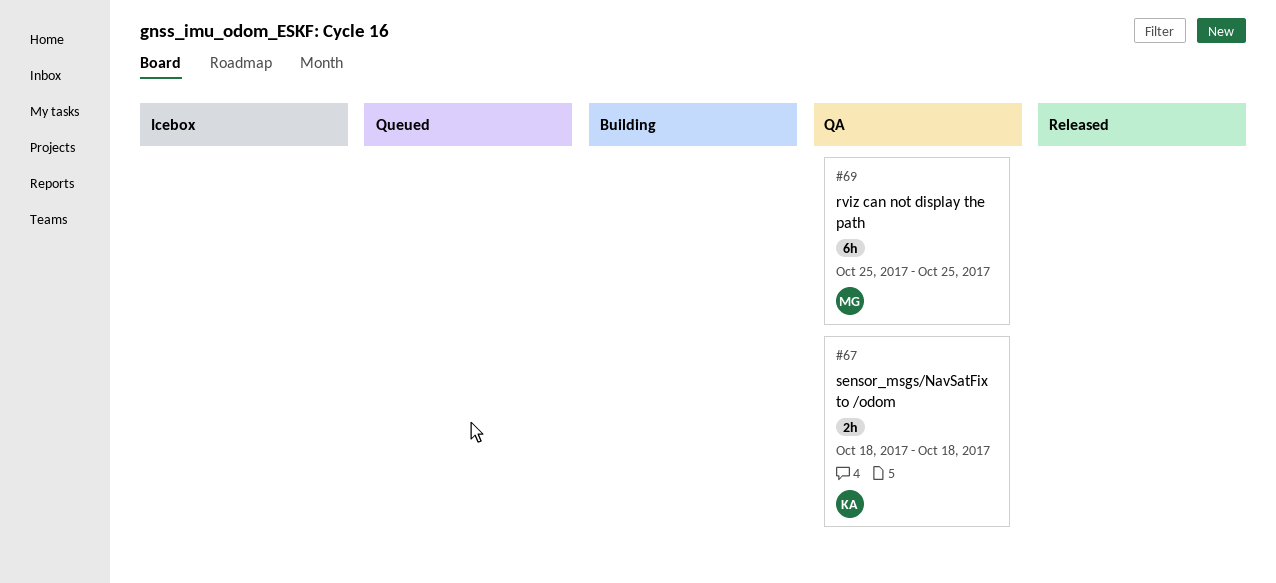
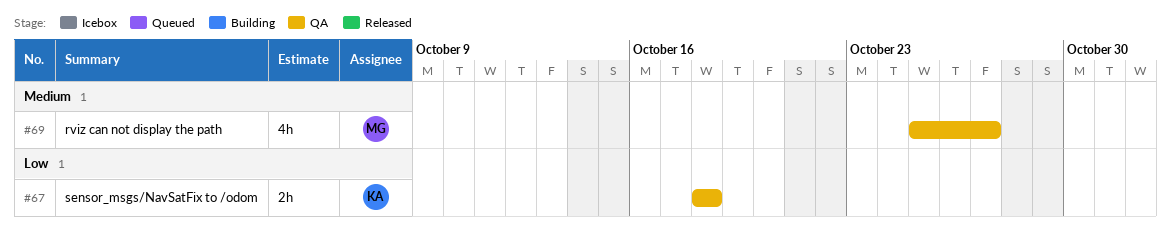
#69, estimate: 6h -> 4h
#69, due: Oct 25 -> Oct 27

